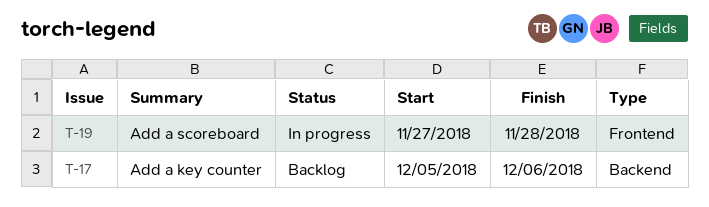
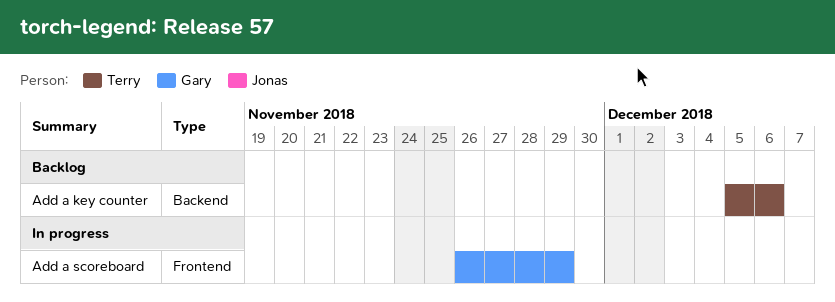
Add a scoreboard, start: Nov 27 -> Nov 26
Add a scoreboard, due: Nov 28 -> Nov 29

